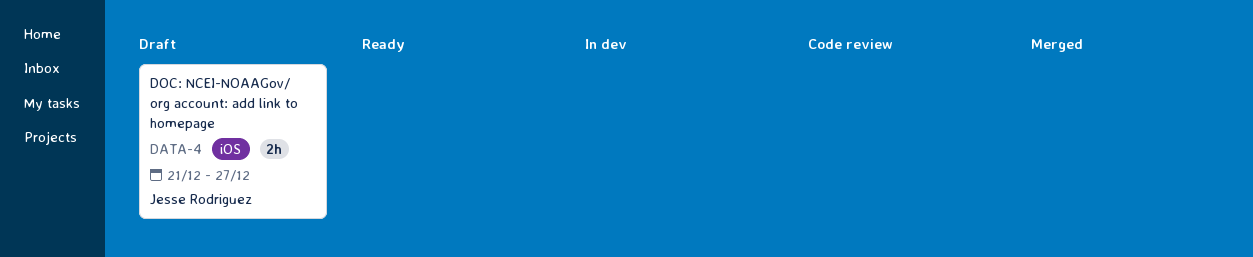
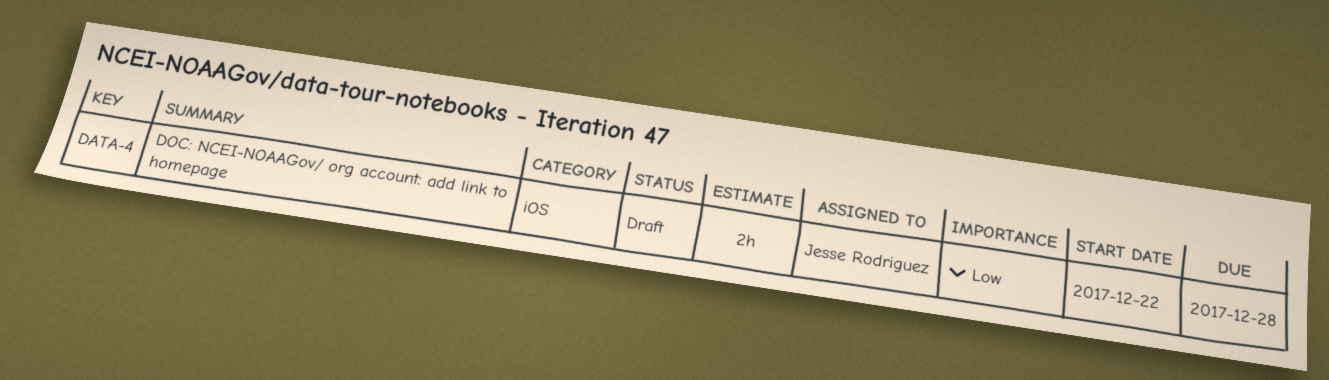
DATA-4, start: Dec 21 -> Dec 22
DATA-4, due: Dec 27 -> Dec 28

